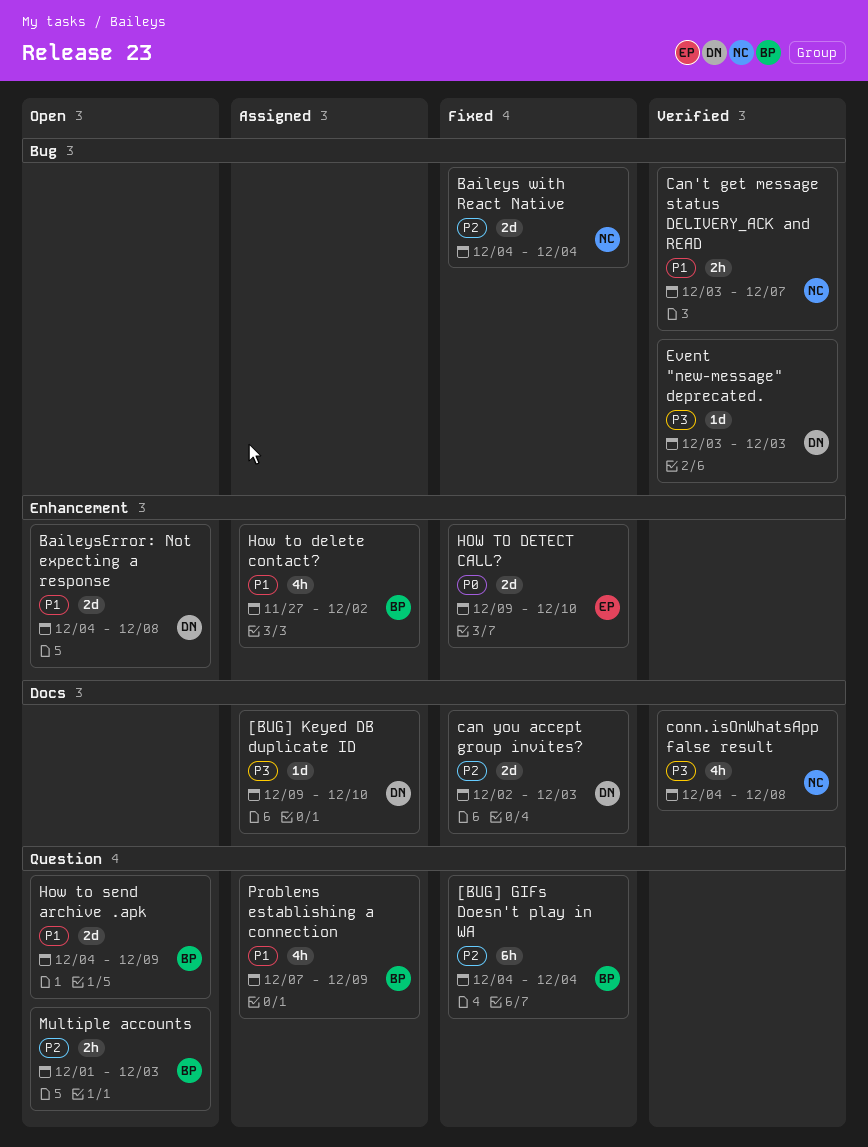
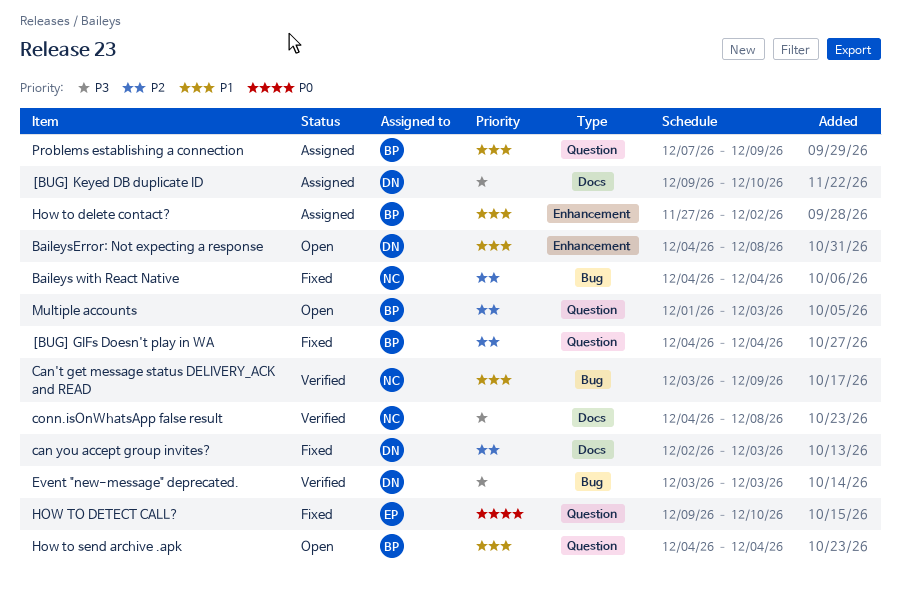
Can't get message status DELIVERY_ACK and READ, due: Dec 7 -> Dec 9
HOW TO DETECT CALL?, label: Enhancement -> Question
How to send archive .apk, due: Dec 9 -> Dec 4

